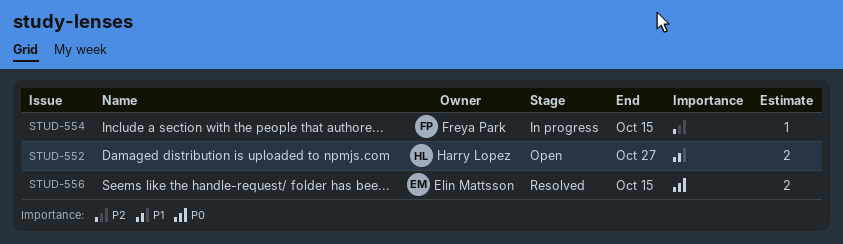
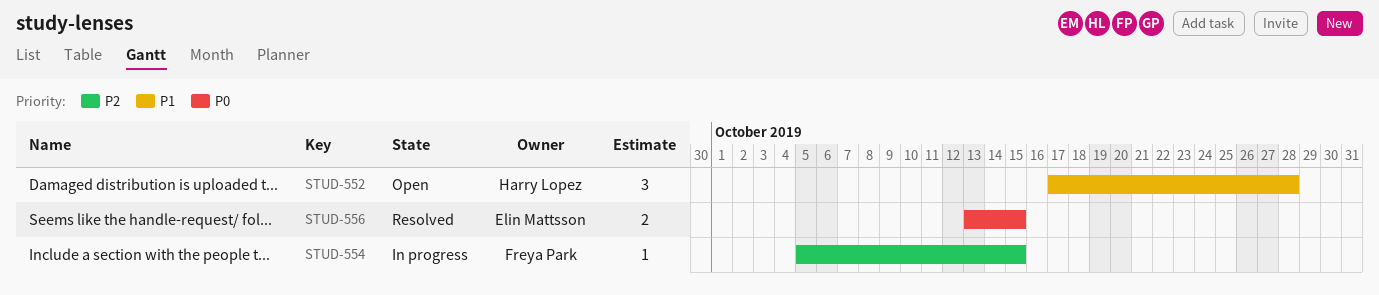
STUD-552, estimate: 2 -> 3
STUD-552, due: Oct 27 -> Oct 28

